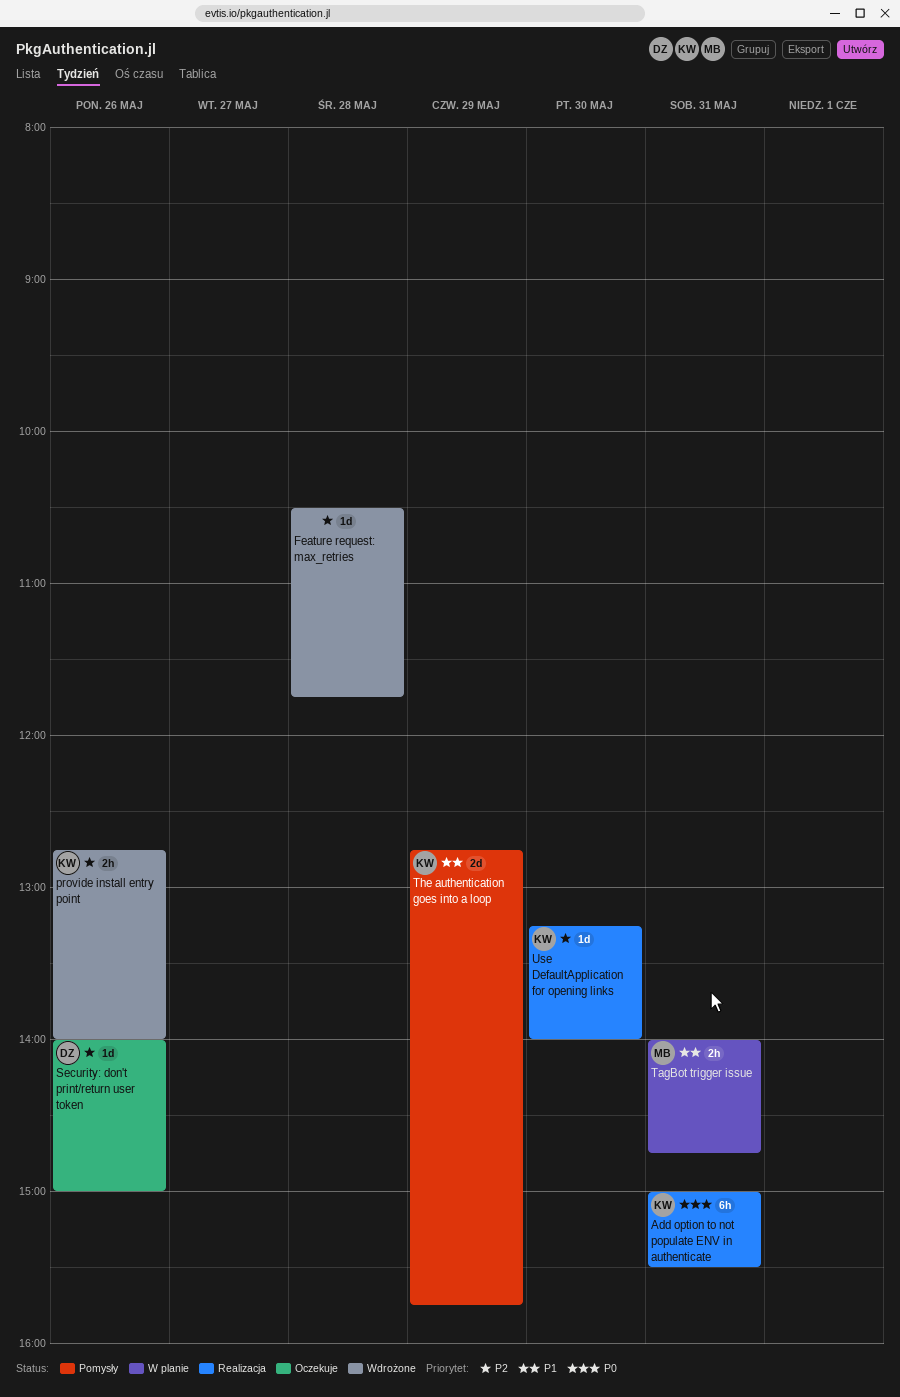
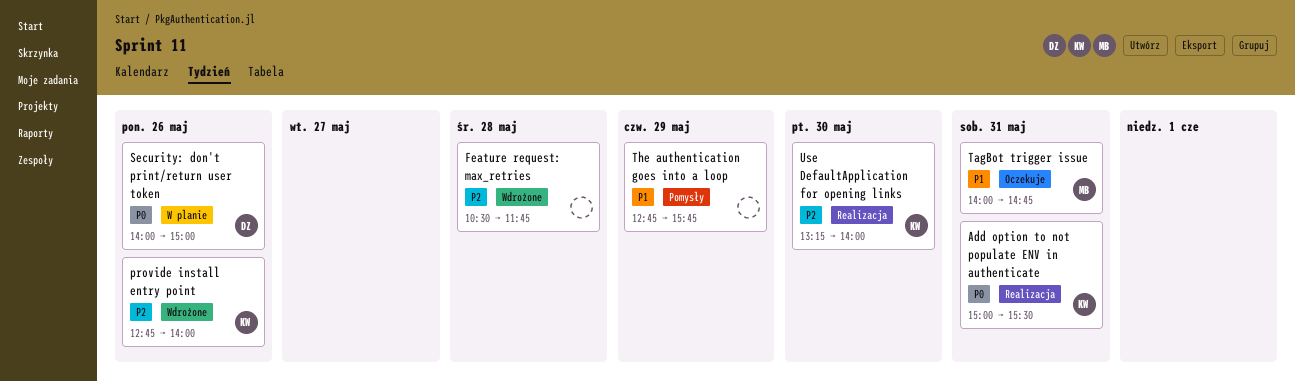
Security: don't print/return user token, status: Oczekuje -> W planie
Security: don't print/return user token, priority: P2 -> P0
TagBot trigger issue, status: W planie -> Oczekuje
The authentication goes into a loop, owner: KW -> none

